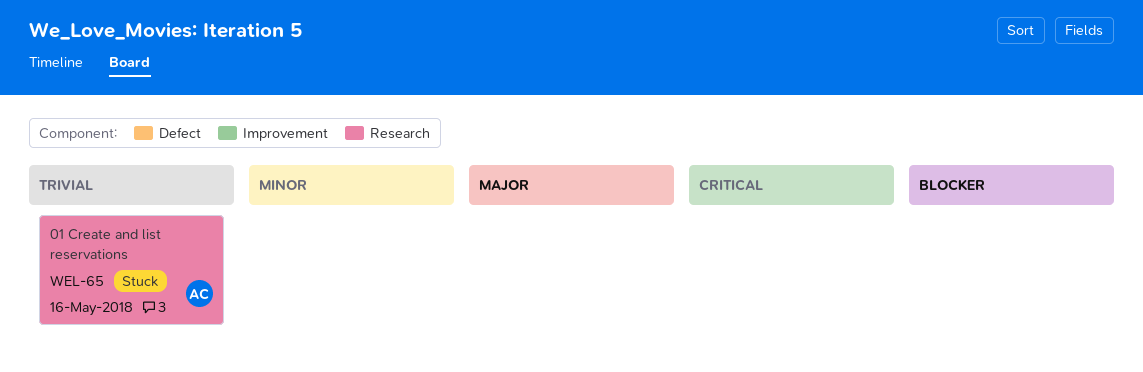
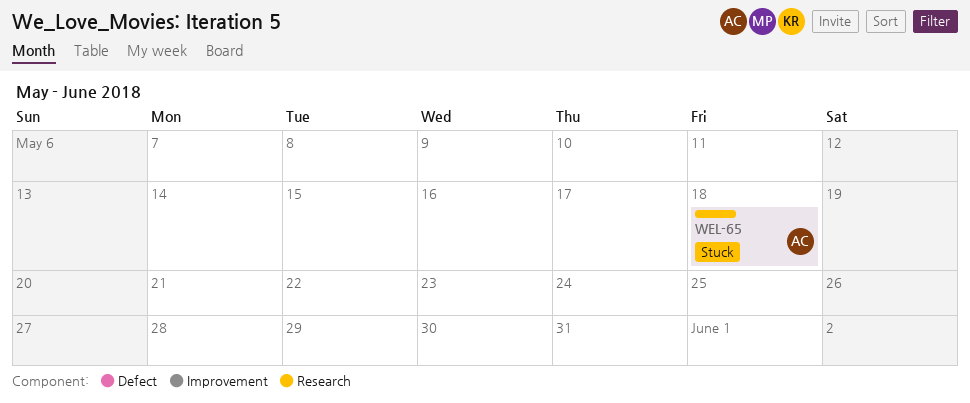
WEL-65, due: May 16 -> May 18

